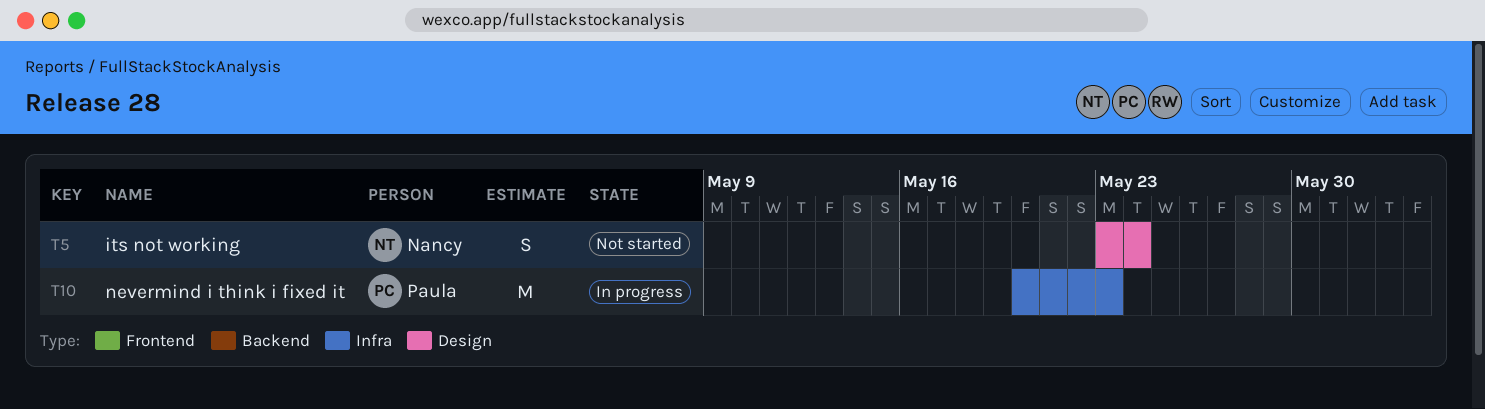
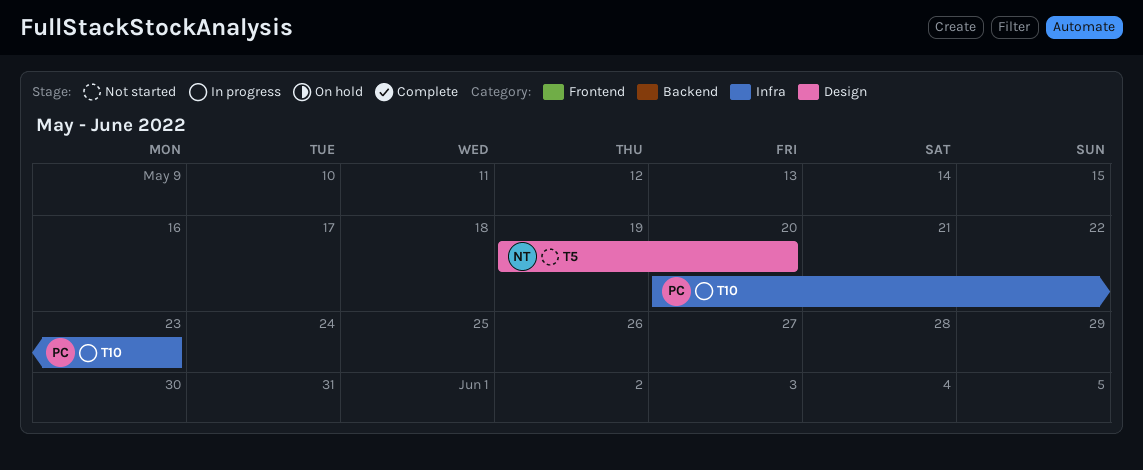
T5, start: May 23 -> May 19
T5, due: May 24 -> May 20

